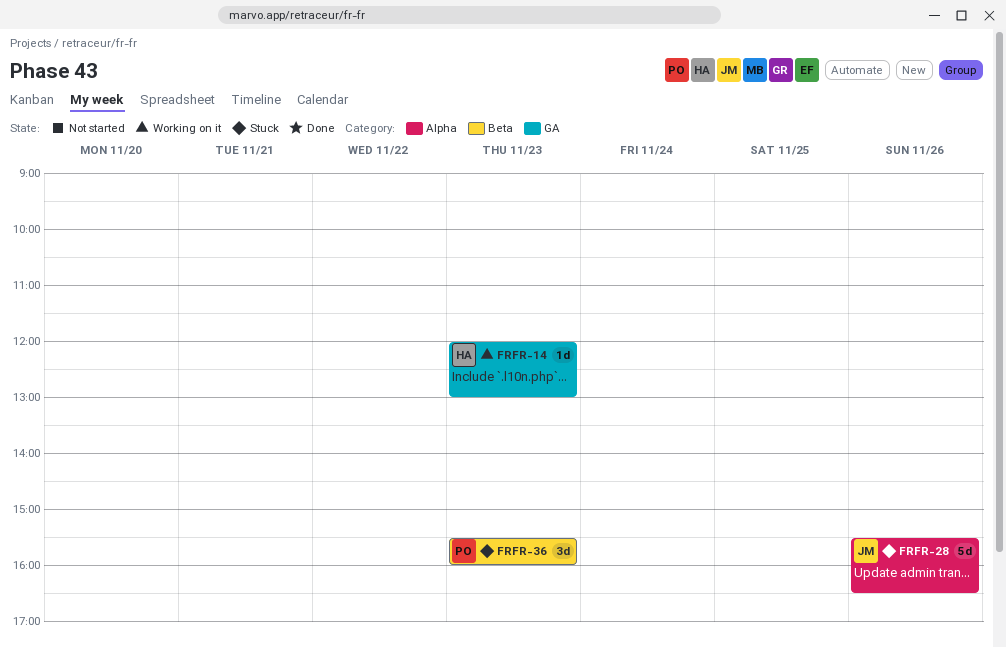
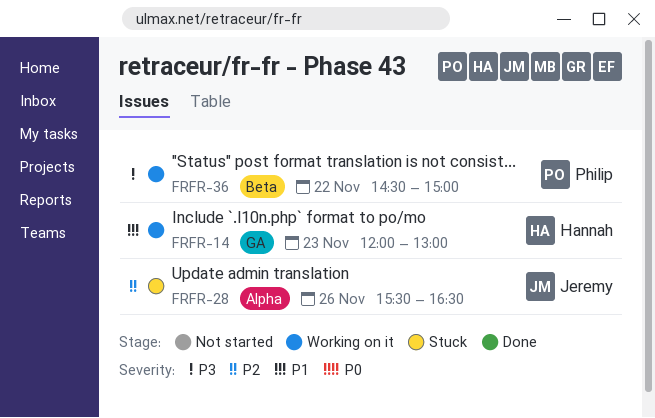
FRFR-36, status: Stuck -> Working on it
FRFR-36, day: Nov 23 -> Nov 22
FRFR-36, begins: 15:30 -> 14:30
FRFR-36, ends: 16:00 -> 15:00

